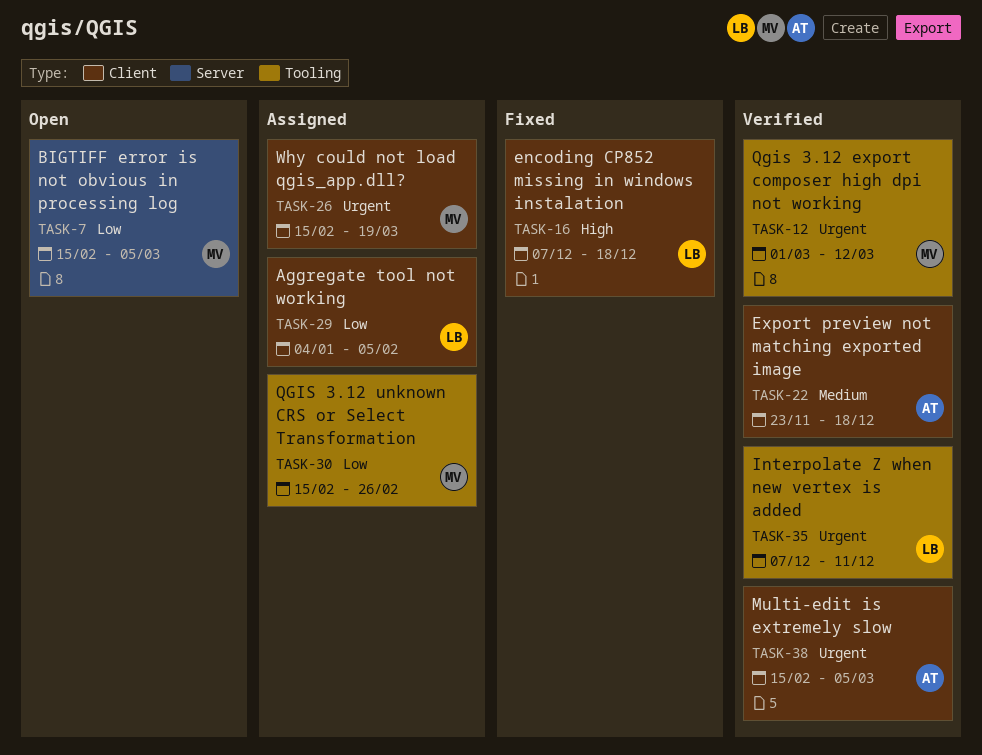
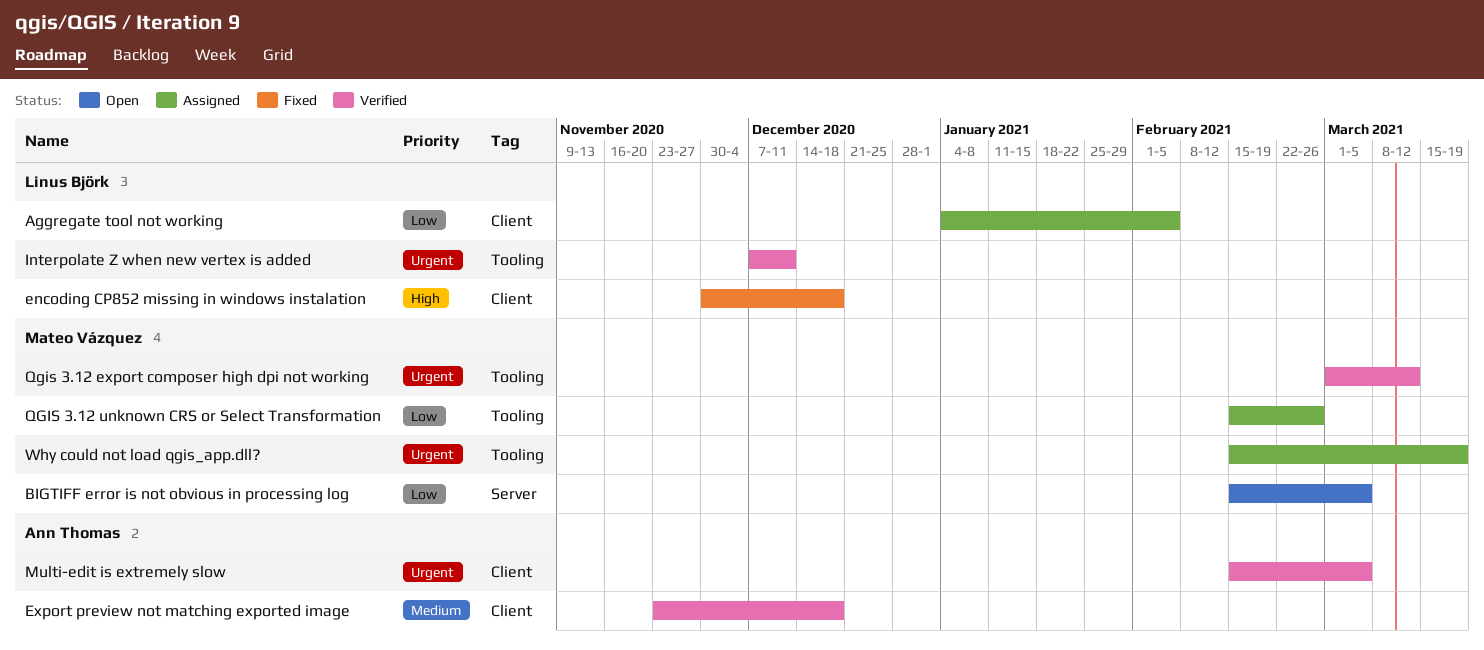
encoding CP852 missing in windows instalation, start: Dec 7 -> Nov 30
Why could not load qgis_app.dll?, label: Client -> Tooling

